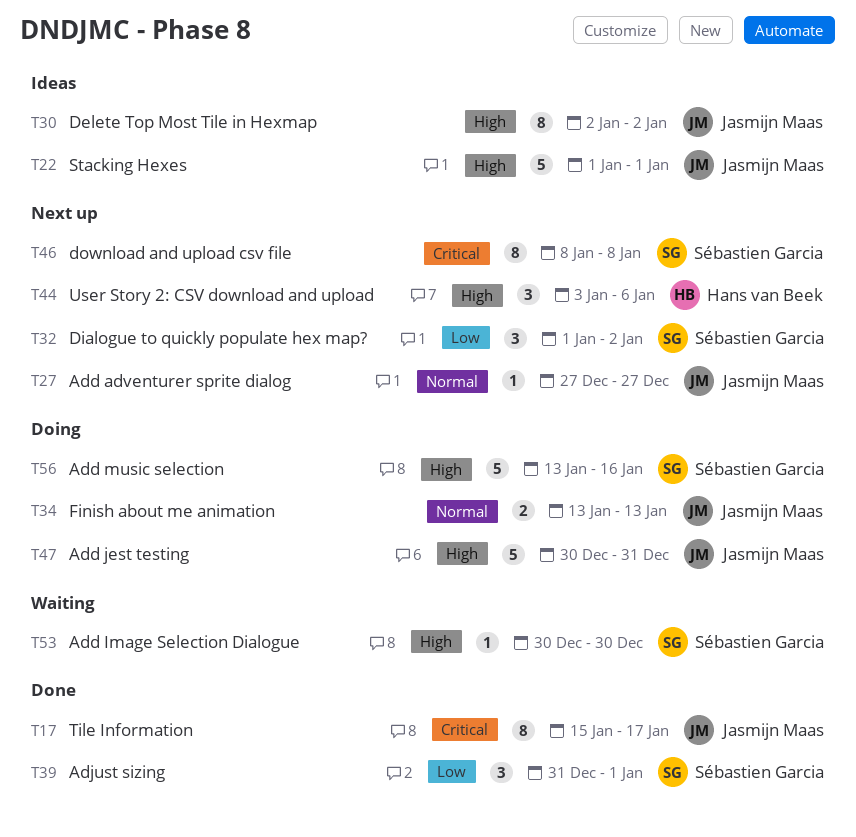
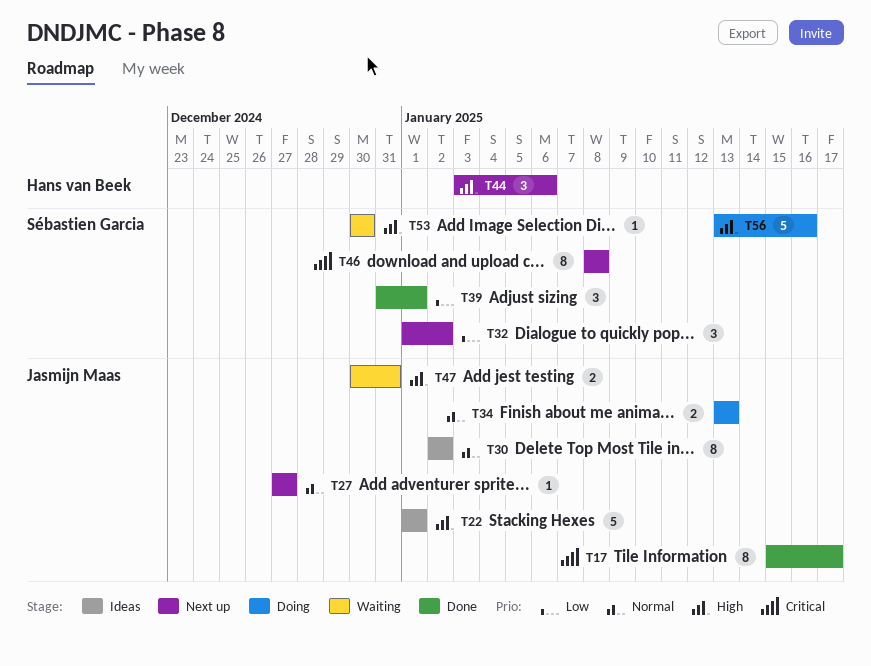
T30, priority: High -> Normal
T47, status: Doing -> Waiting
T47, estimate: 5 -> 2

